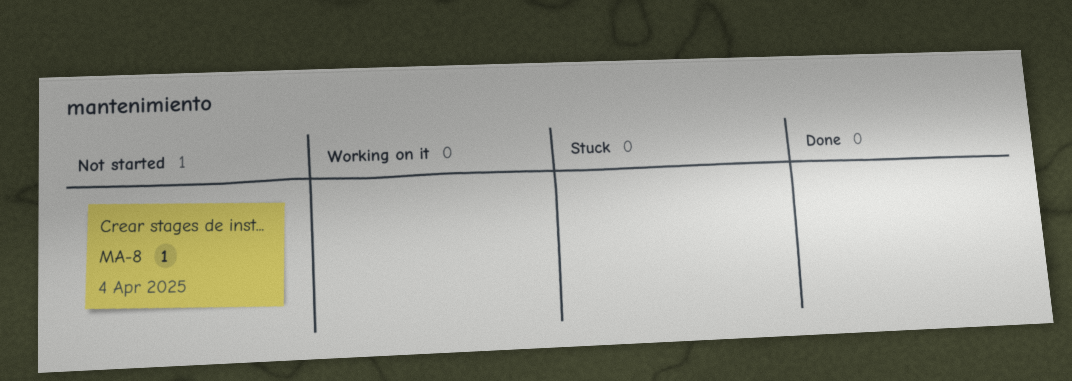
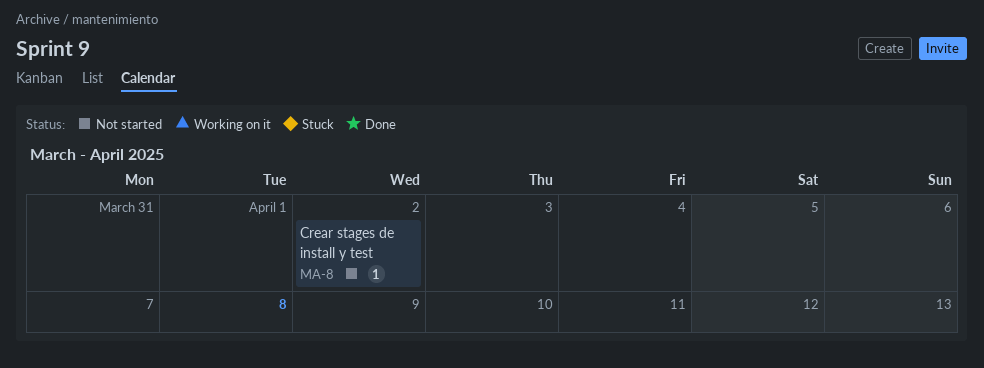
MA-8, due: Apr 4 -> Apr 2

